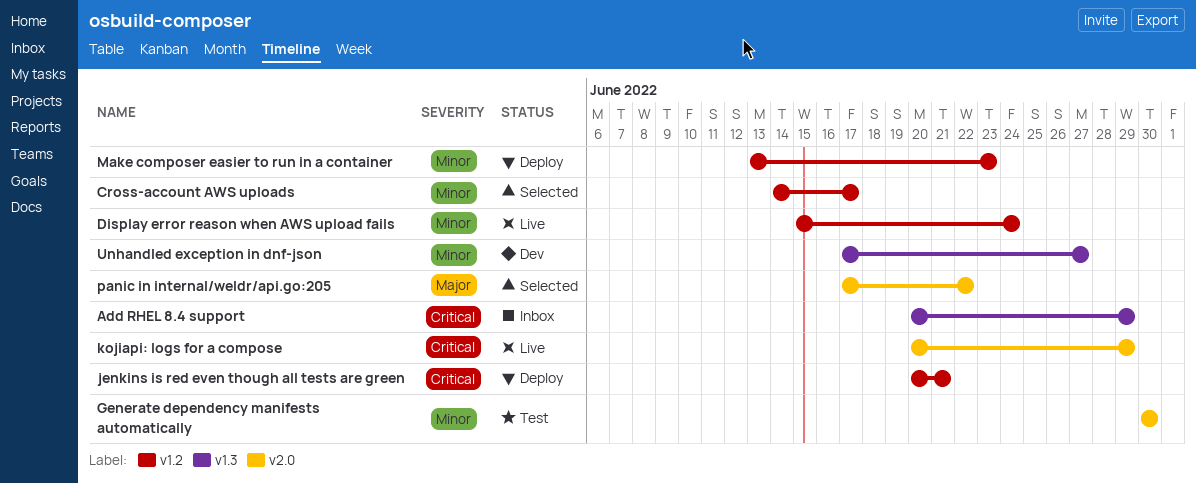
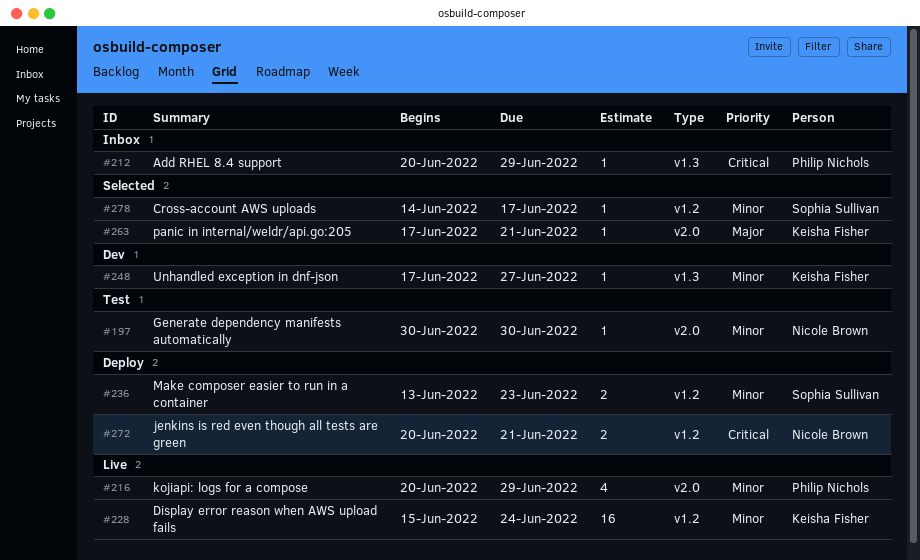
kojiapi: logs for a compose, priority: Critical -> Minor
panic in internal/weldr/api.go:205, due: Jun 22 -> Jun 21

